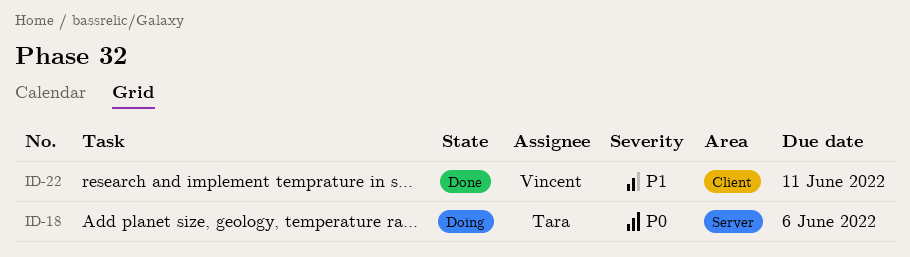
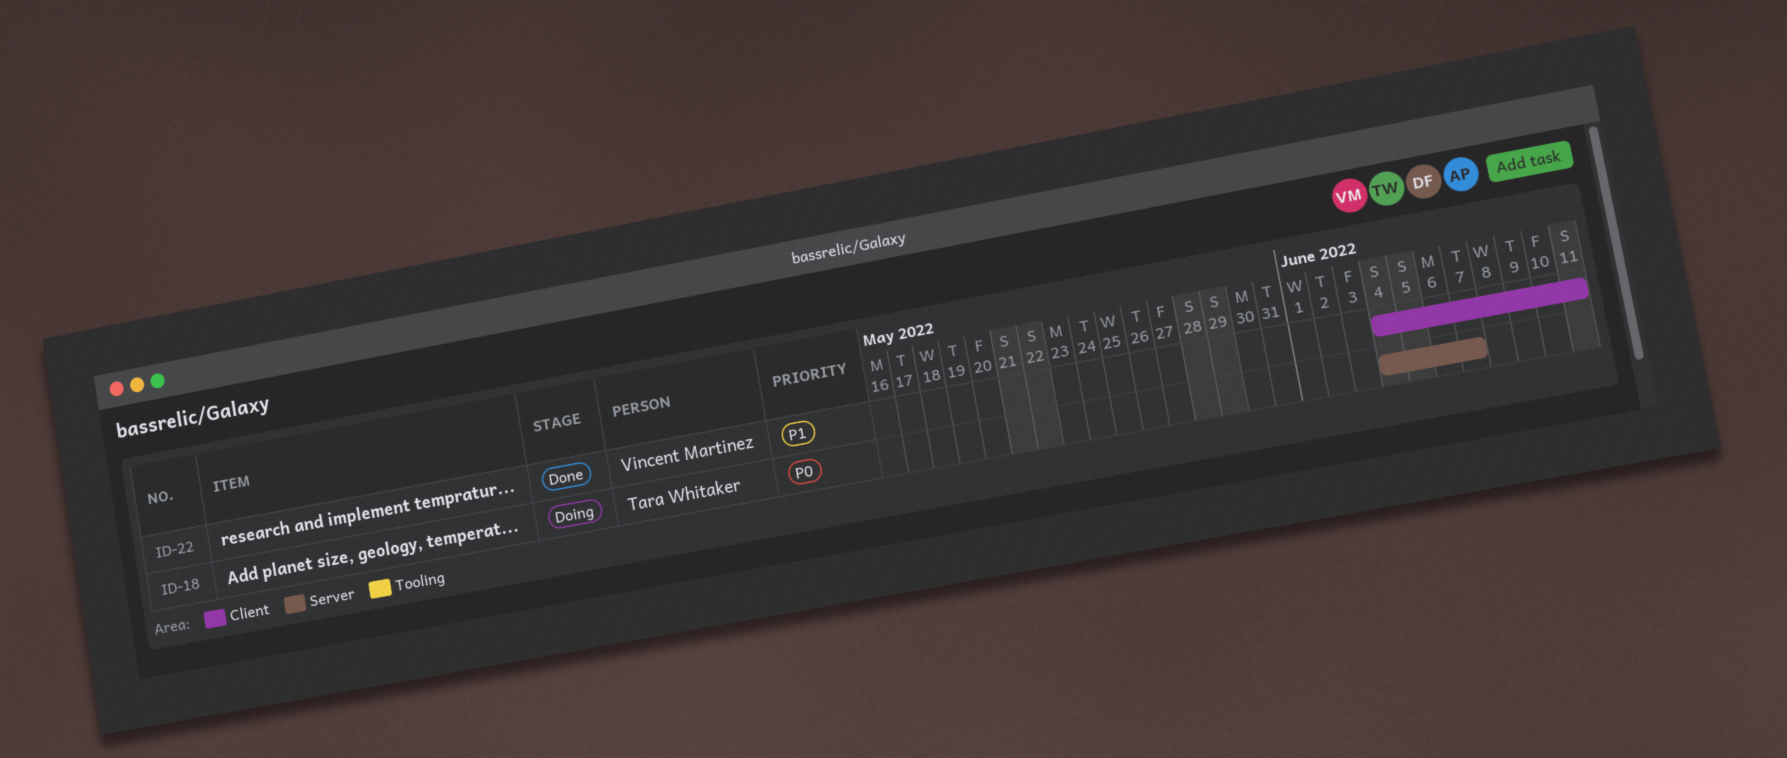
ID-18, due: Jun 6 -> Jun 7

